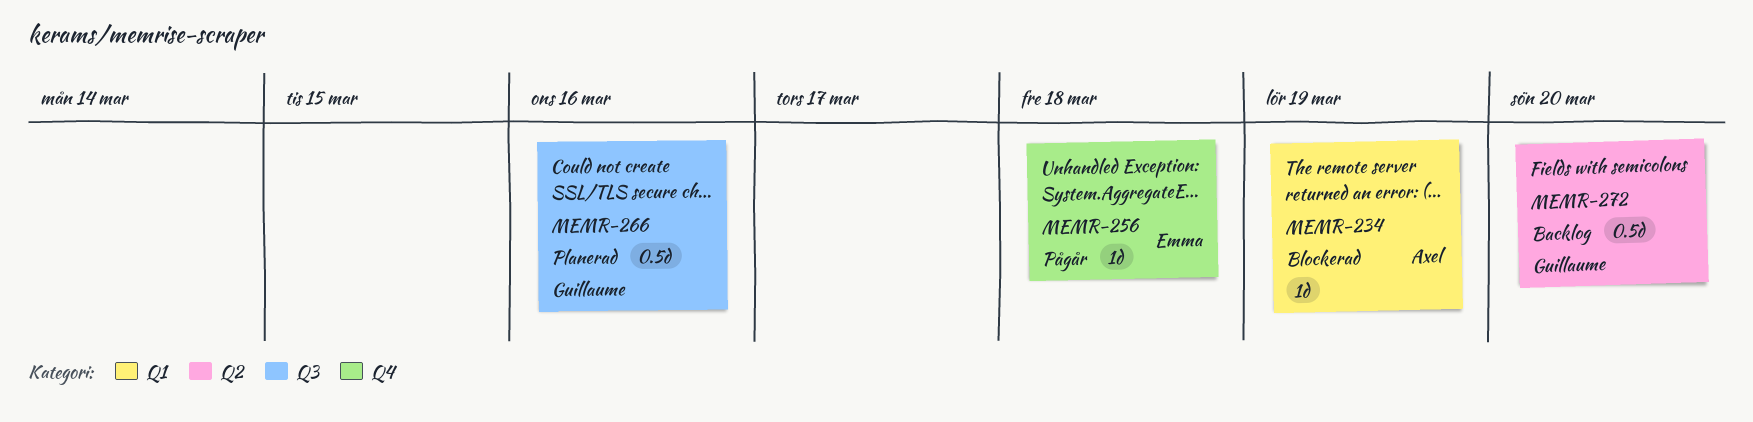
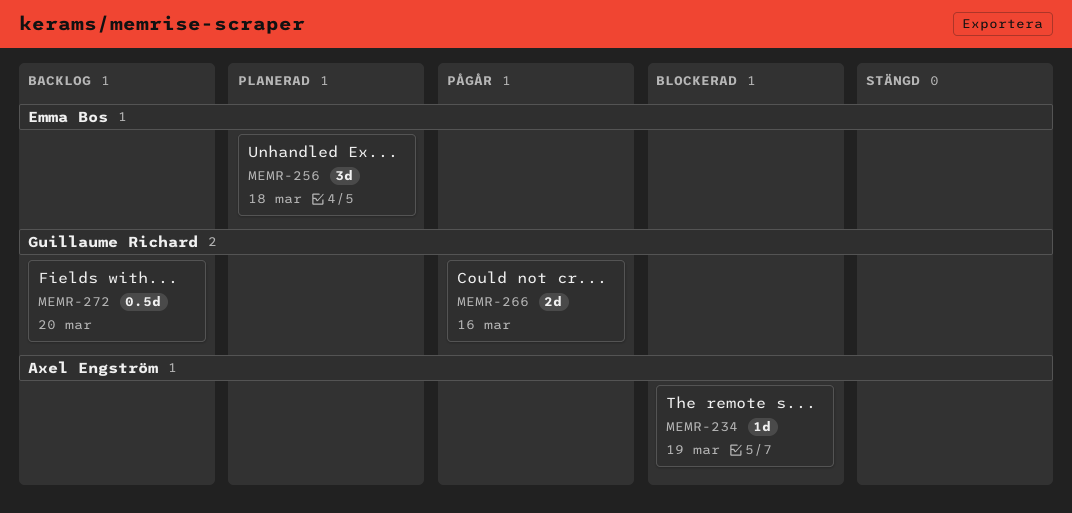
MEMR-256, status: Pågår -> Planerad
MEMR-256, estimate: 1d -> 3d
MEMR-266, status: Planerad -> Pågår
MEMR-266, estimate: 0.5d -> 2d

